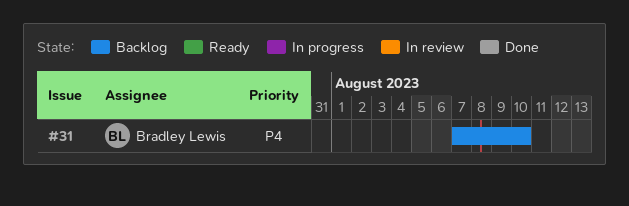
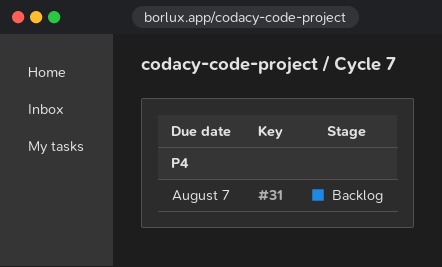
#31, due: Aug 10 -> Aug 7

